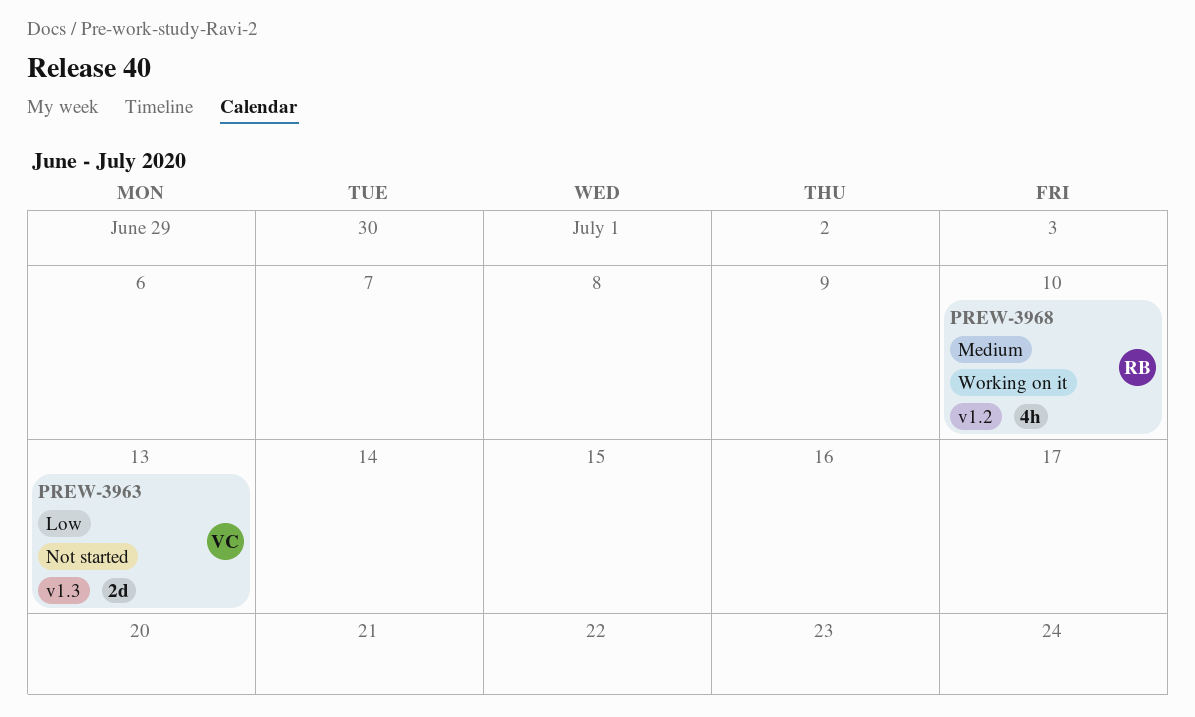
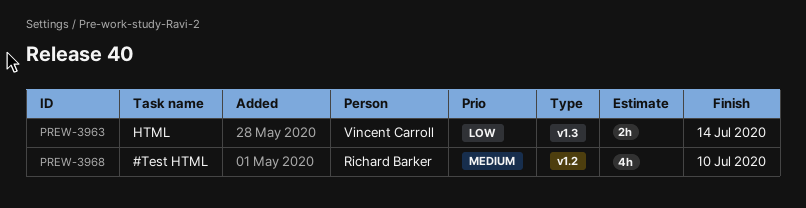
PREW-3963, estimate: 2d -> 2h
PREW-3963, due: Jul 13 -> Jul 14

